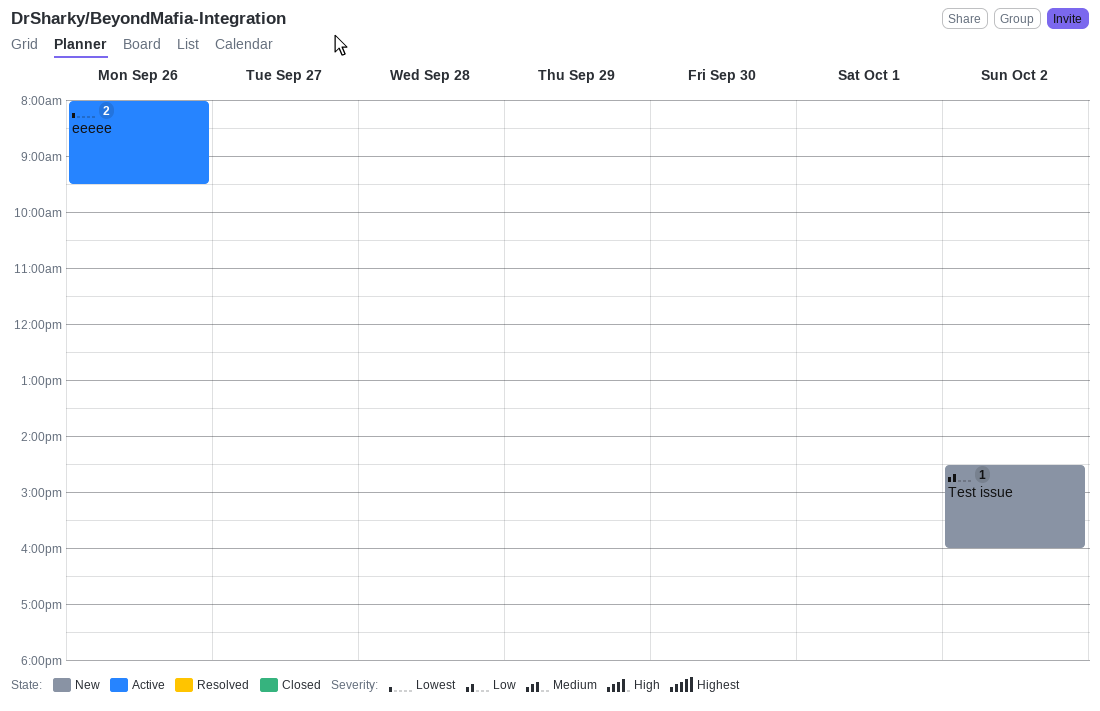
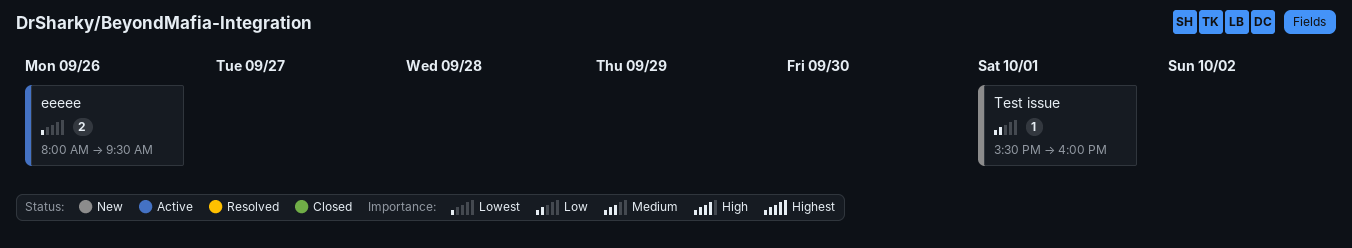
Test issue, day: Oct 2 -> Oct 1
Test issue, begins: 14:30 -> 15:30

